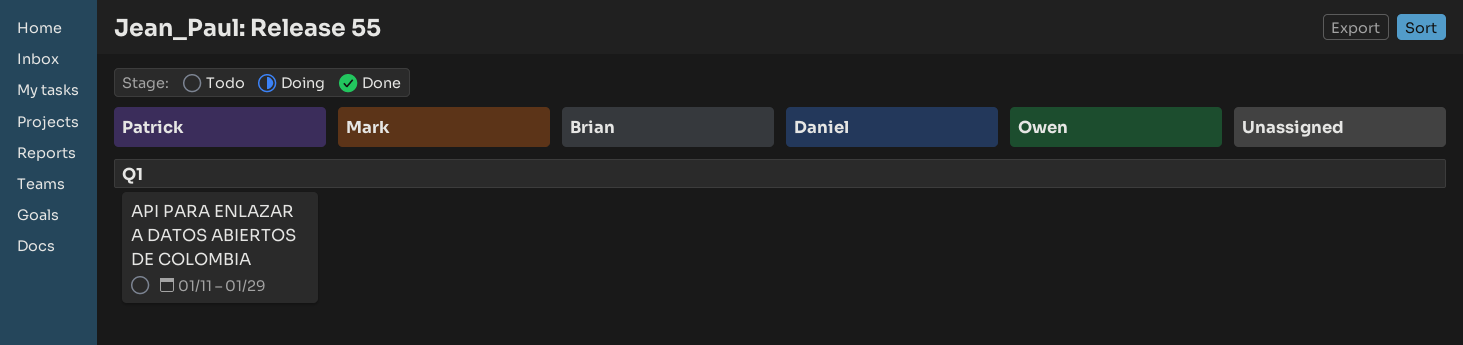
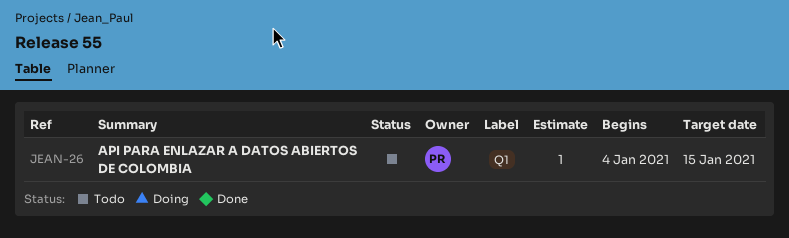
API PARA ENLAZAR A DATOS ABIERTOS DE COLOMBIA, start: Jan 11 -> Jan 4
API PARA ENLAZAR A DATOS ABIERTOS DE COLOMBIA, due: Jan 29 -> Jan 15

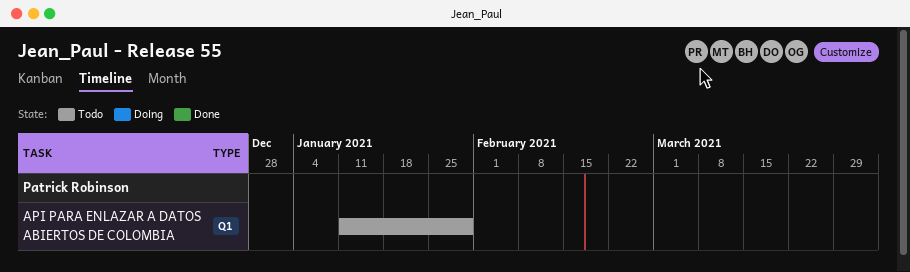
API PARA ENLAZAR A DATOS ABIERTOS DE COLOMBIA, start: Jan 4 -> Jan 11
API PARA ENLAZAR A DATOS ABIERTOS DE COLOMBIA, due: Jan 15 -> Jan 29

